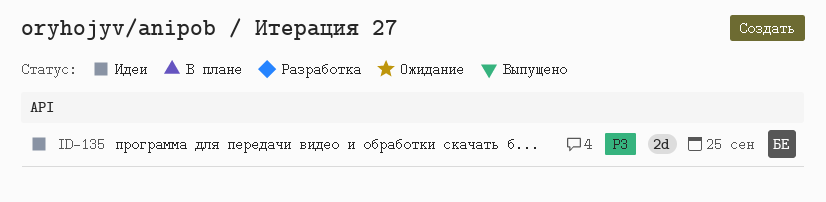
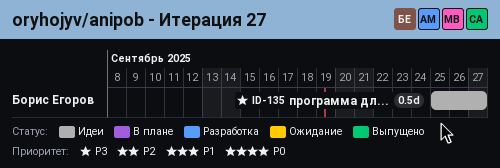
ID-135, estimate: 2d -> 0.5d
ID-135, due: Sep 25 -> Sep 27

